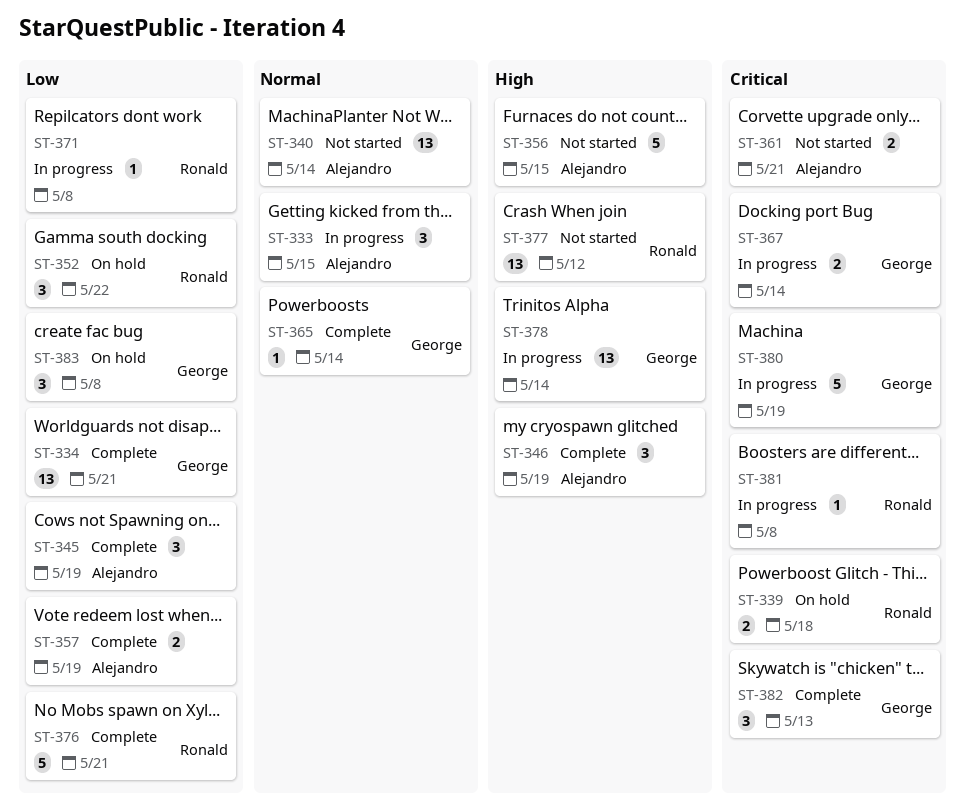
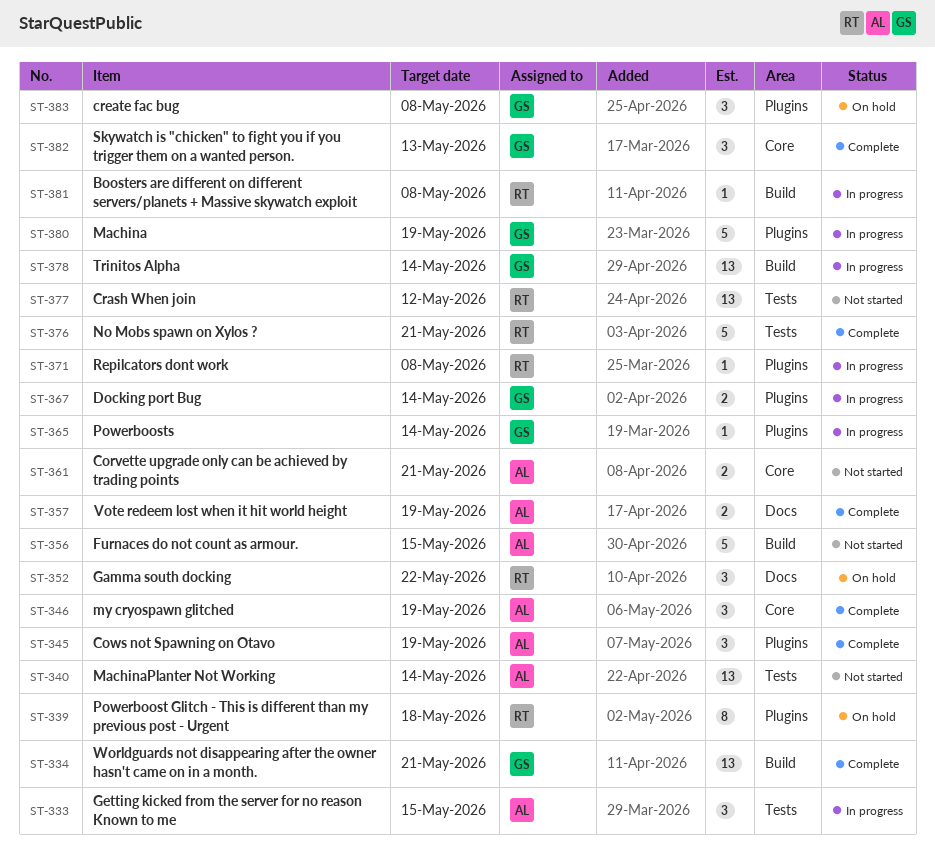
ST-339, estimate: 2 -> 8
ST-365, status: Complete -> In progress

